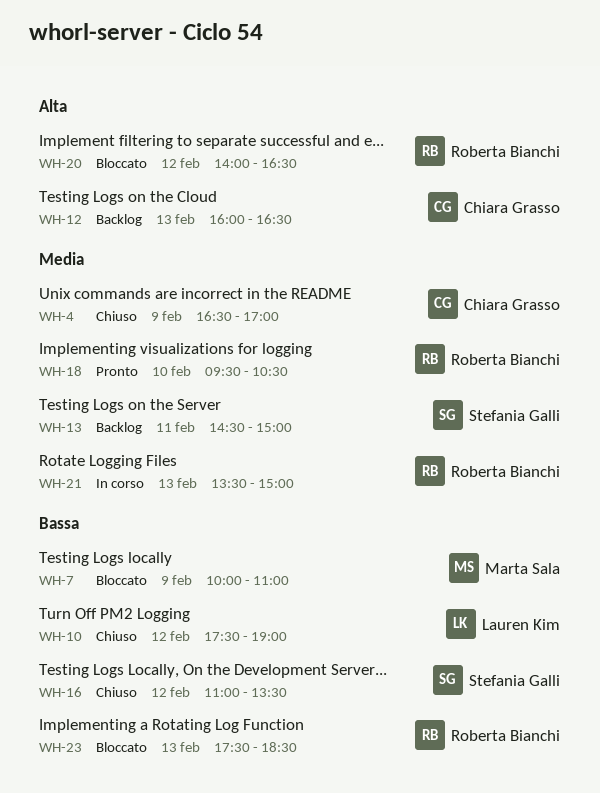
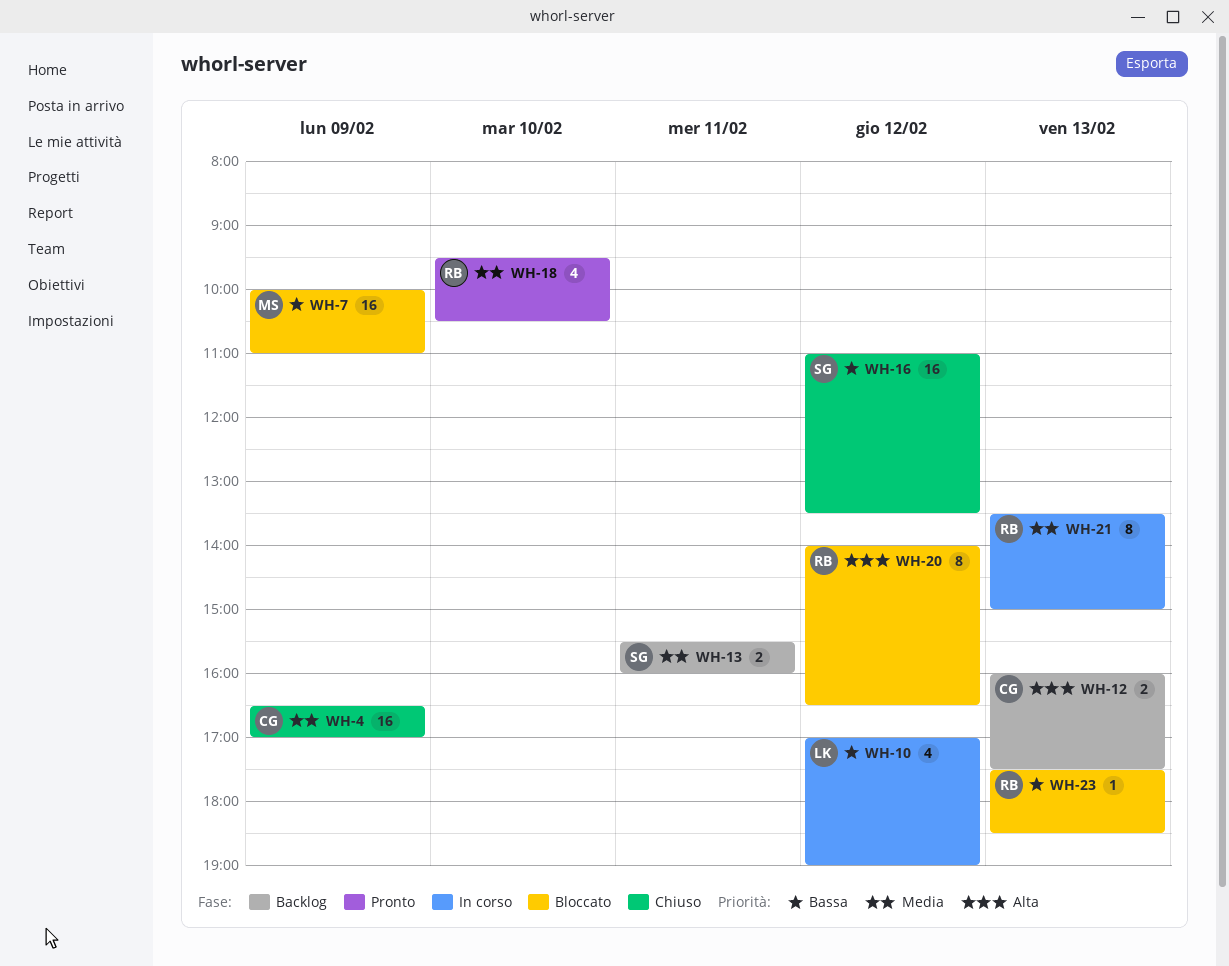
WH-10, status: Chiuso -> In corso
WH-10, begins: 17:30 -> 17:00
WH-12, ends: 16:30 -> 17:30
WH-13, begins: 14:30 -> 15:30
WH-13, ends: 15:00 -> 16:00

